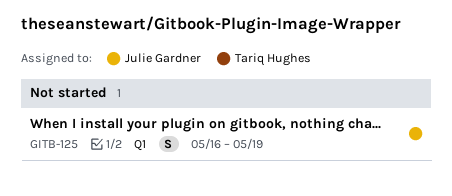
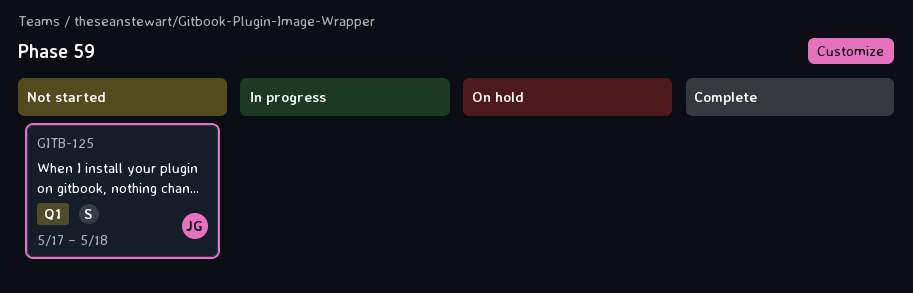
GITB-125, start: May 16 -> May 17
GITB-125, due: May 19 -> May 18

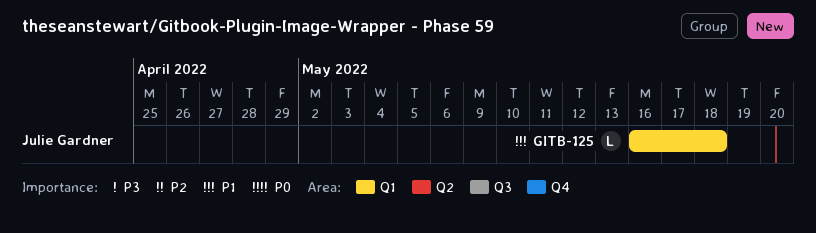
GITB-125, estimate: S -> L
GITB-125, start: May 17 -> May 16

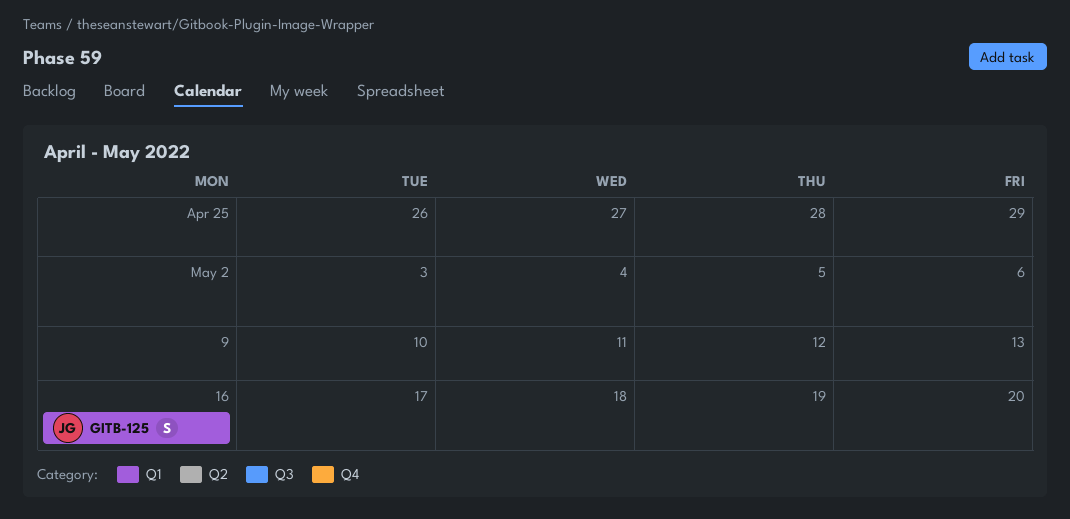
GITB-125, estimate: L -> S
GITB-125, due: May 18 -> May 16

